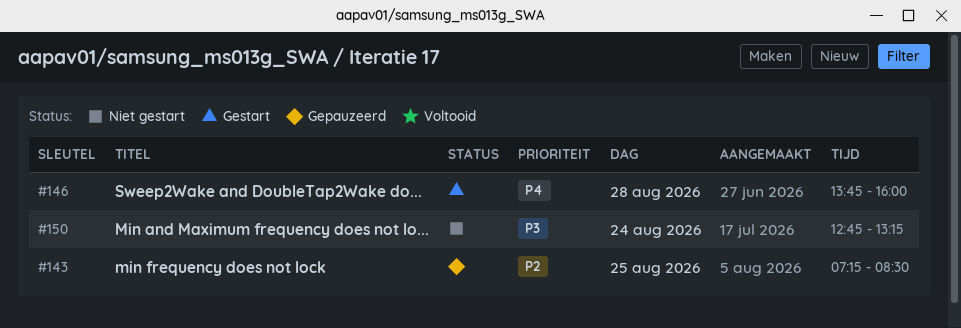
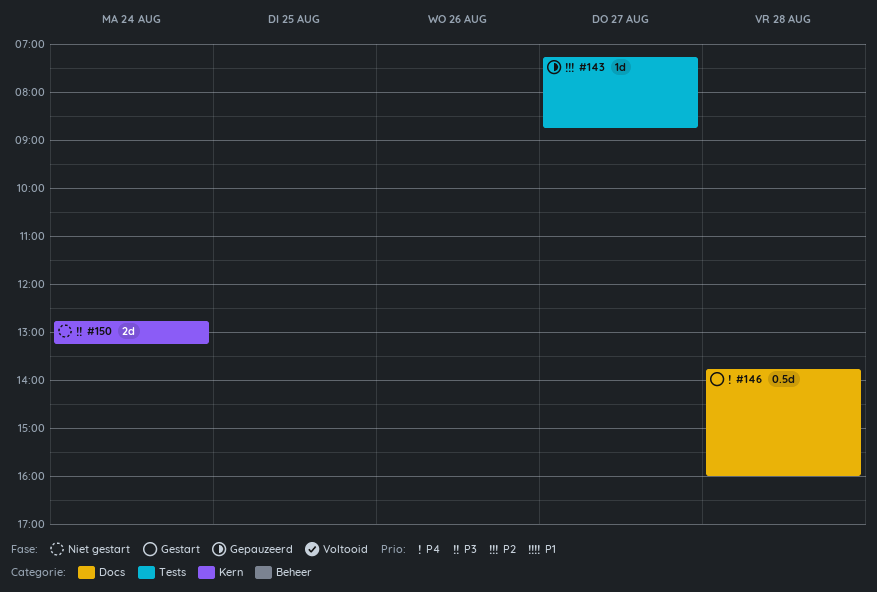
#143, day: Aug 25 -> Aug 27
#143, ends: 08:30 -> 08:45

